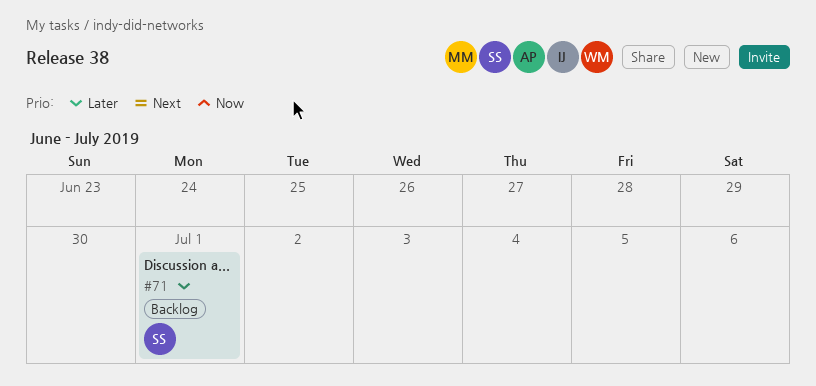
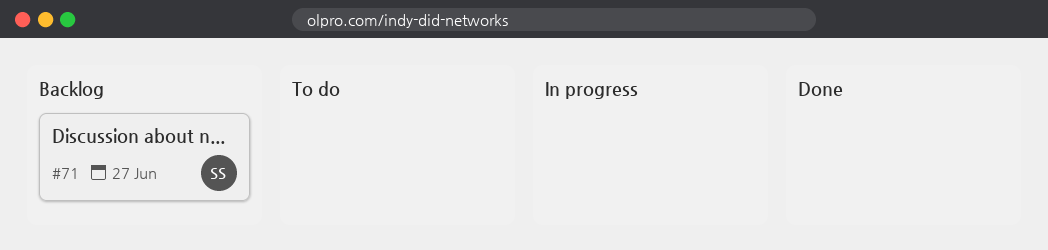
#71, due: Jul 1 -> Jun 27

